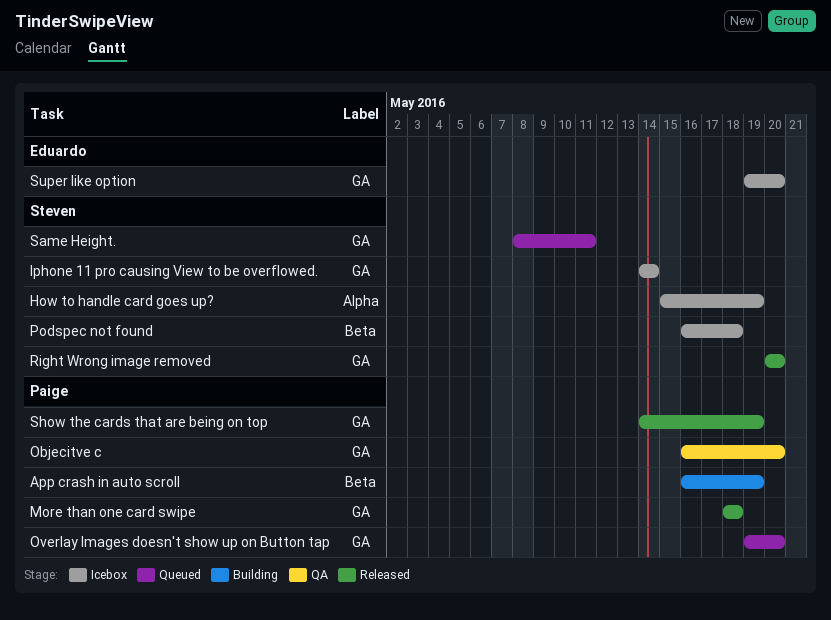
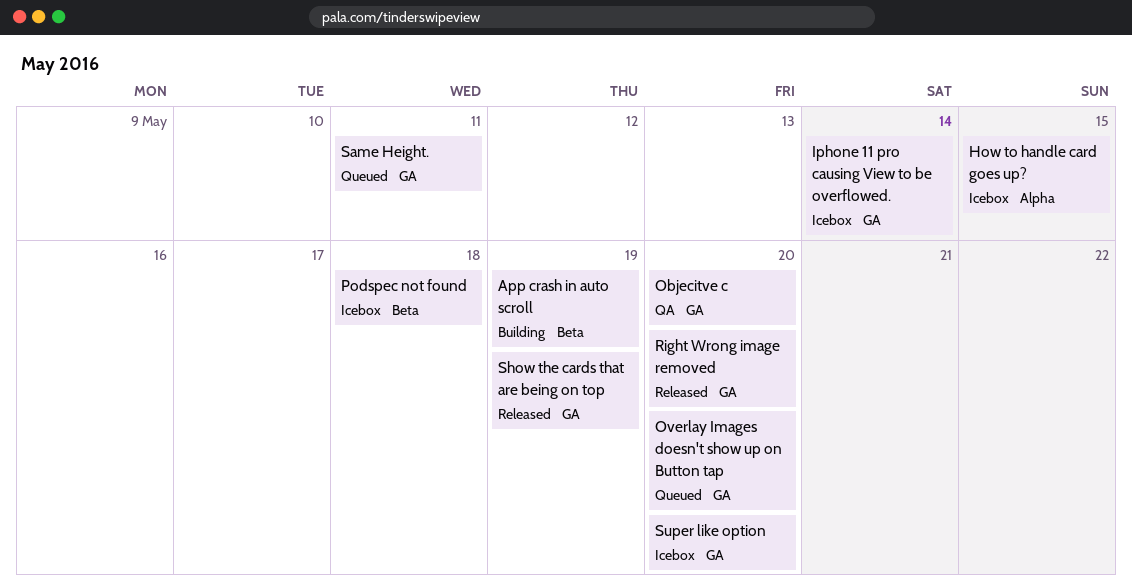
How to handle card goes up?, due: May 19 -> May 15
More than one card swipe: present -> none

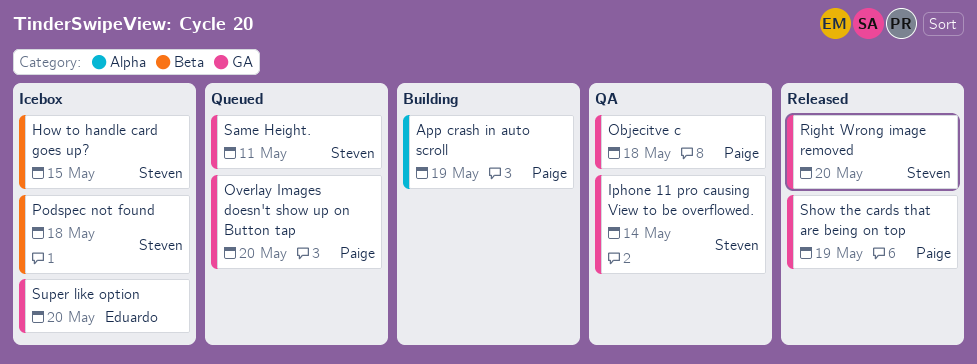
App crash in auto scroll, label: Beta -> Alpha
How to handle card goes up?, label: Alpha -> Beta
Iphone 11 pro causing View to be overflowed., status: Icebox -> QA
Objecitve c, due: May 20 -> May 18

